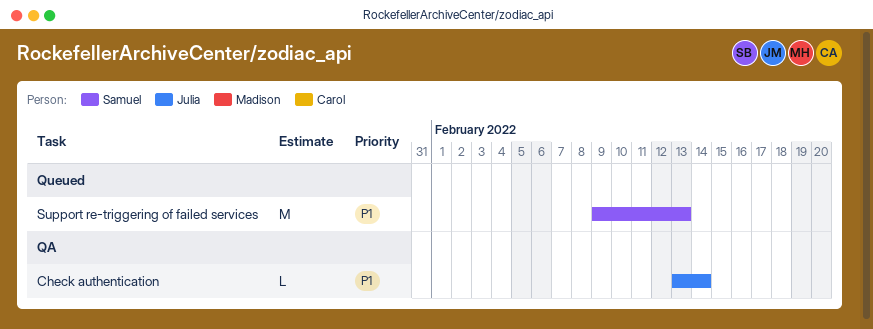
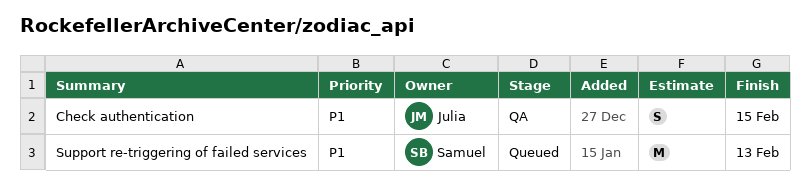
Check authentication, estimate: L -> S
Check authentication, due: Feb 14 -> Feb 15

